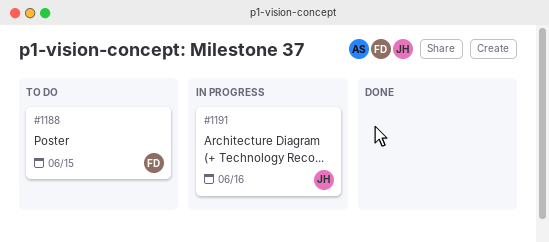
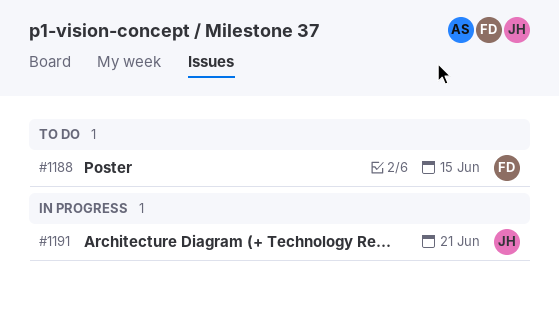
#1191, due: Jun 16 -> Jun 21

